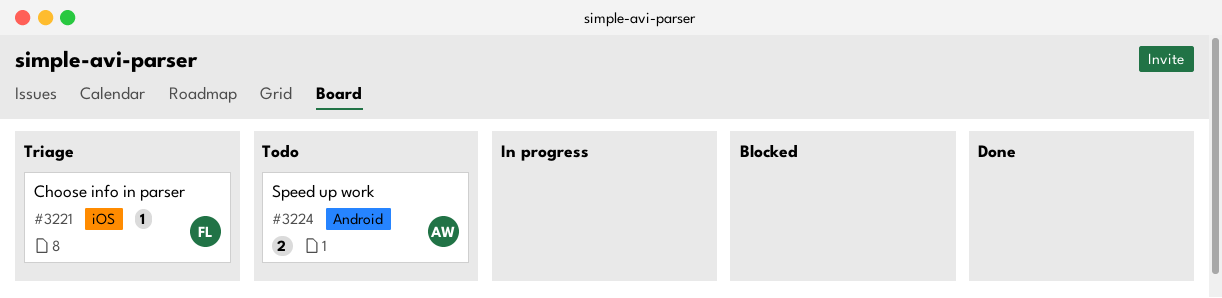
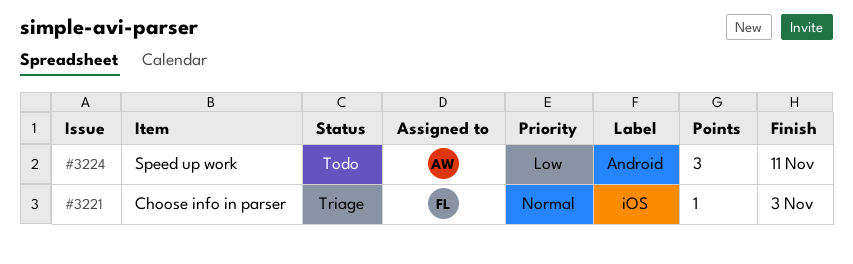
#3224, estimate: 2 -> 3

